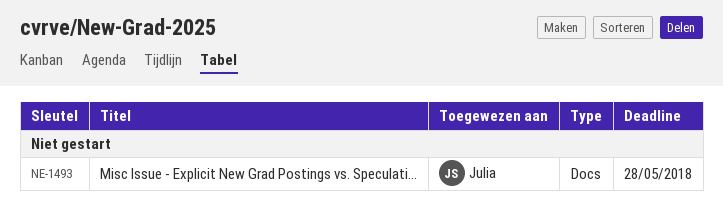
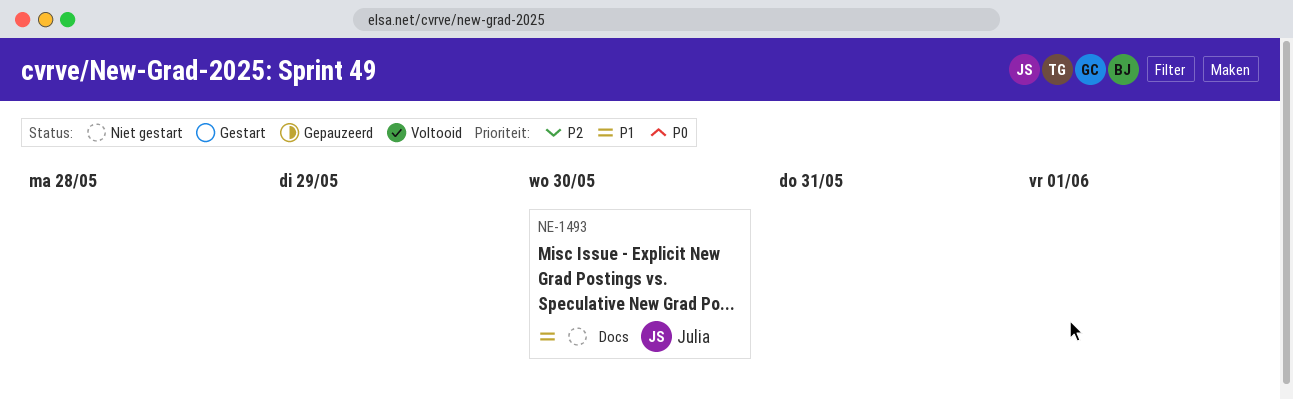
NE-1493, due: May 28 -> May 30

